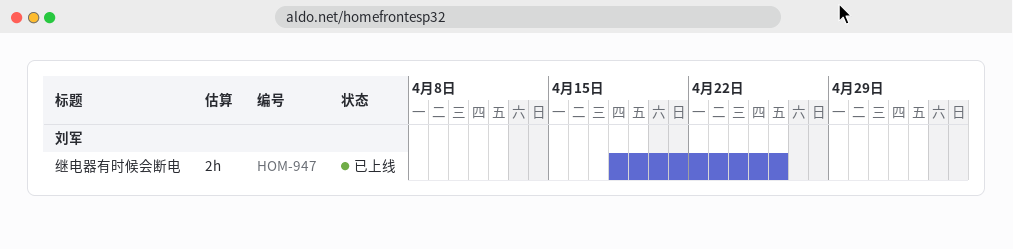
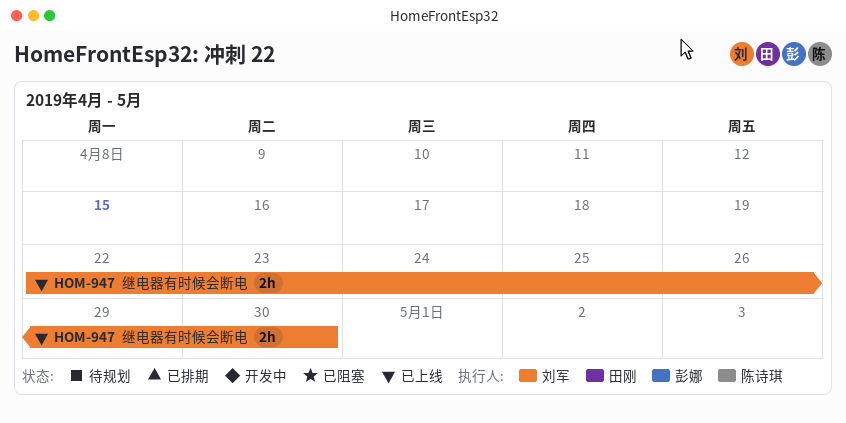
HOM-947, start: Apr 18 -> Apr 22
HOM-947, due: Apr 26 -> Apr 30

